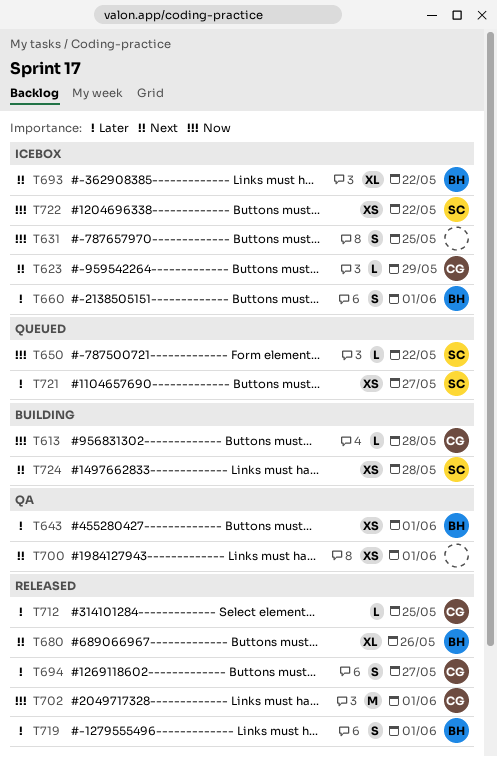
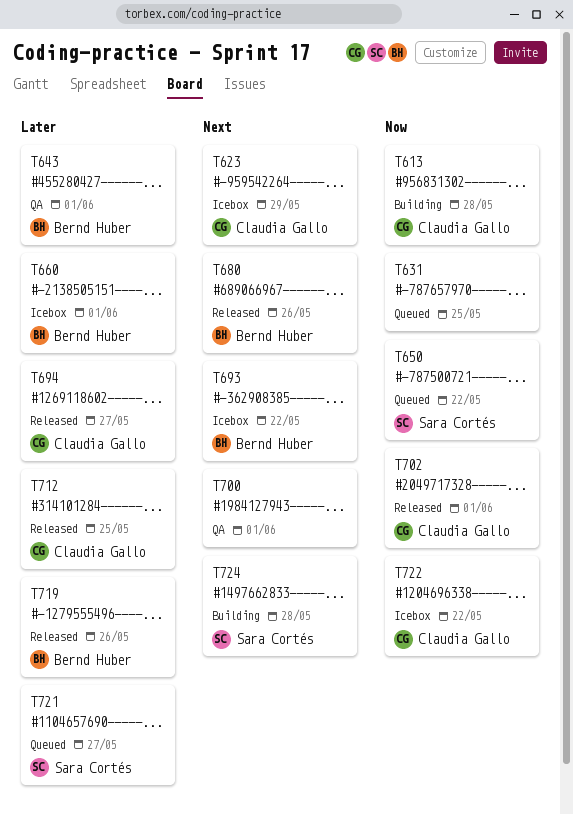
T631, status: Icebox -> Queued
T719, due: Jun 1 -> May 26
T722, owner: Sara Cortés -> Claudia Gallo

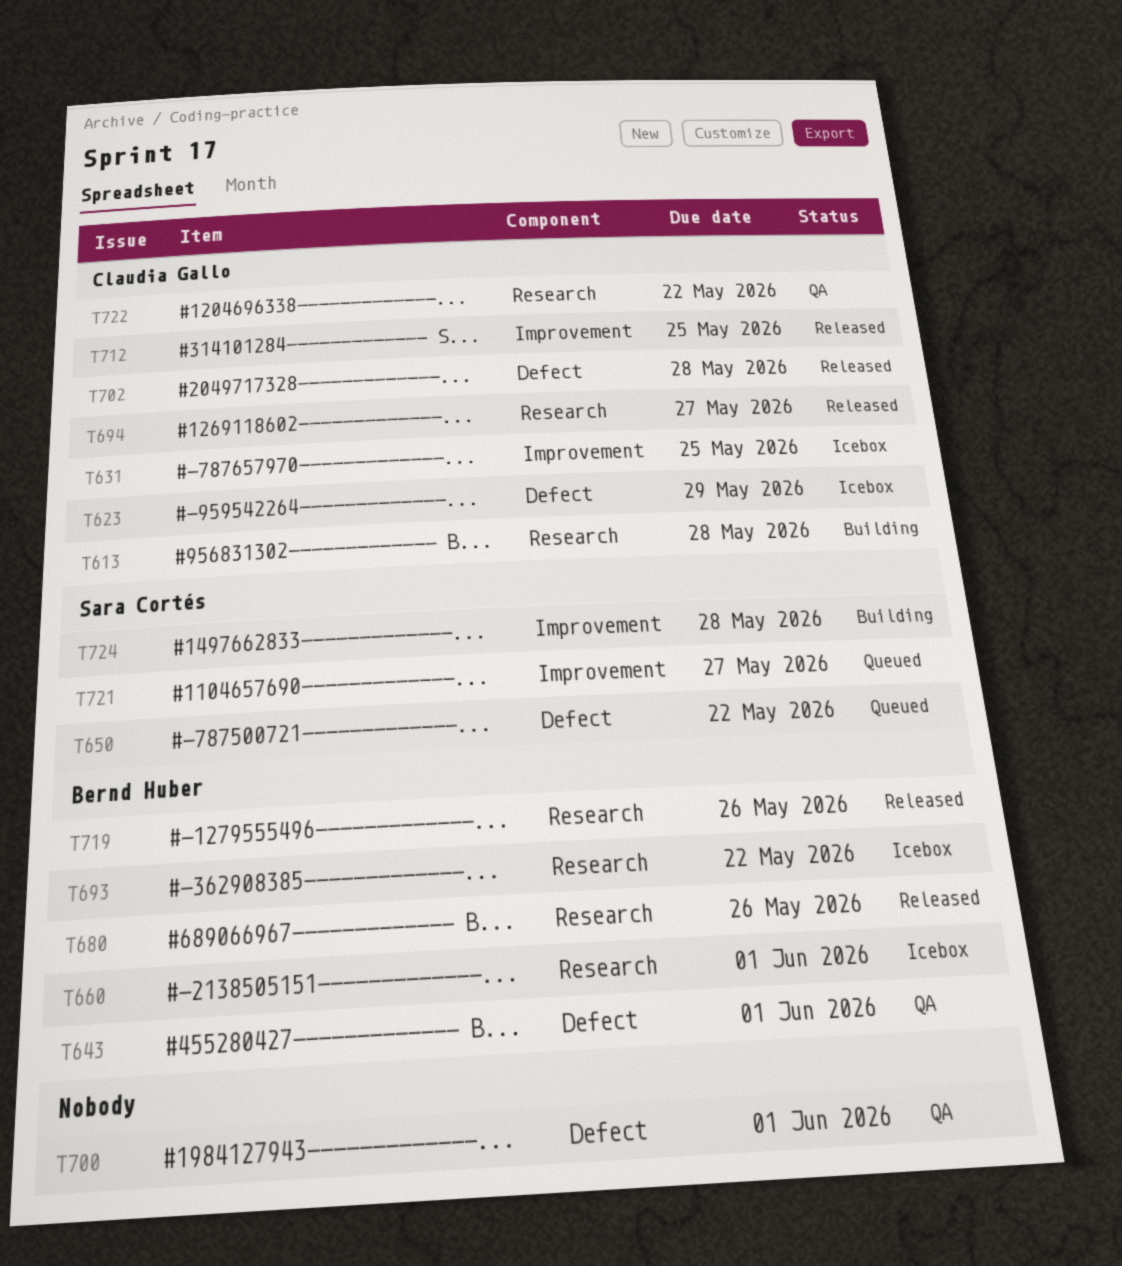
T631, status: Queued -> Icebox
T631, owner: none -> Claudia Gallo
T702, due: Jun 1 -> May 28
T722, status: Icebox -> QA

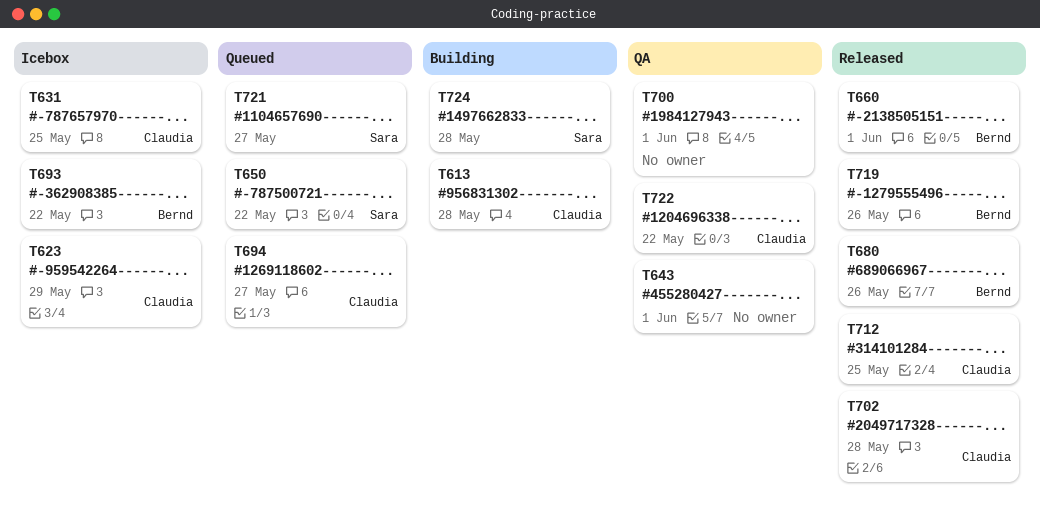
T643, owner: Bernd Huber -> none
T660, status: Icebox -> Released
T694, status: Released -> Queued

